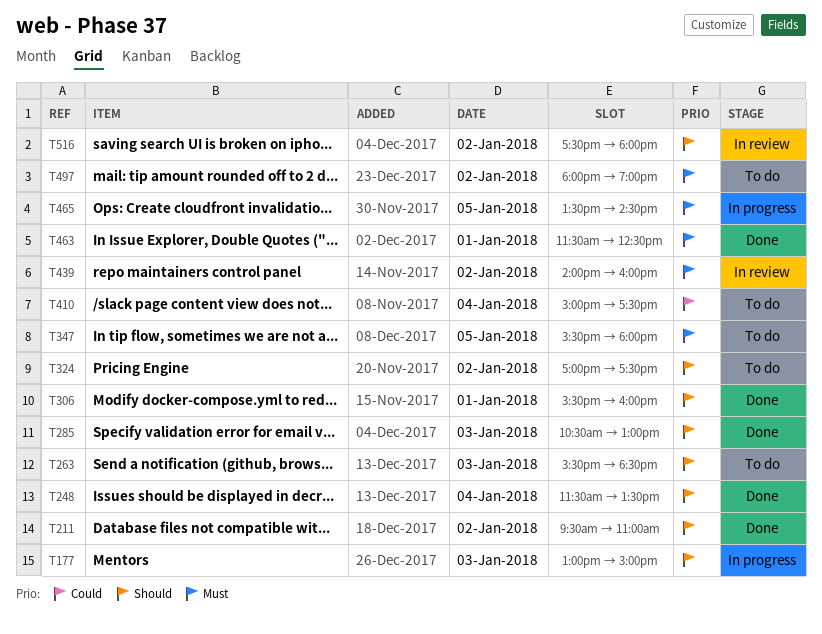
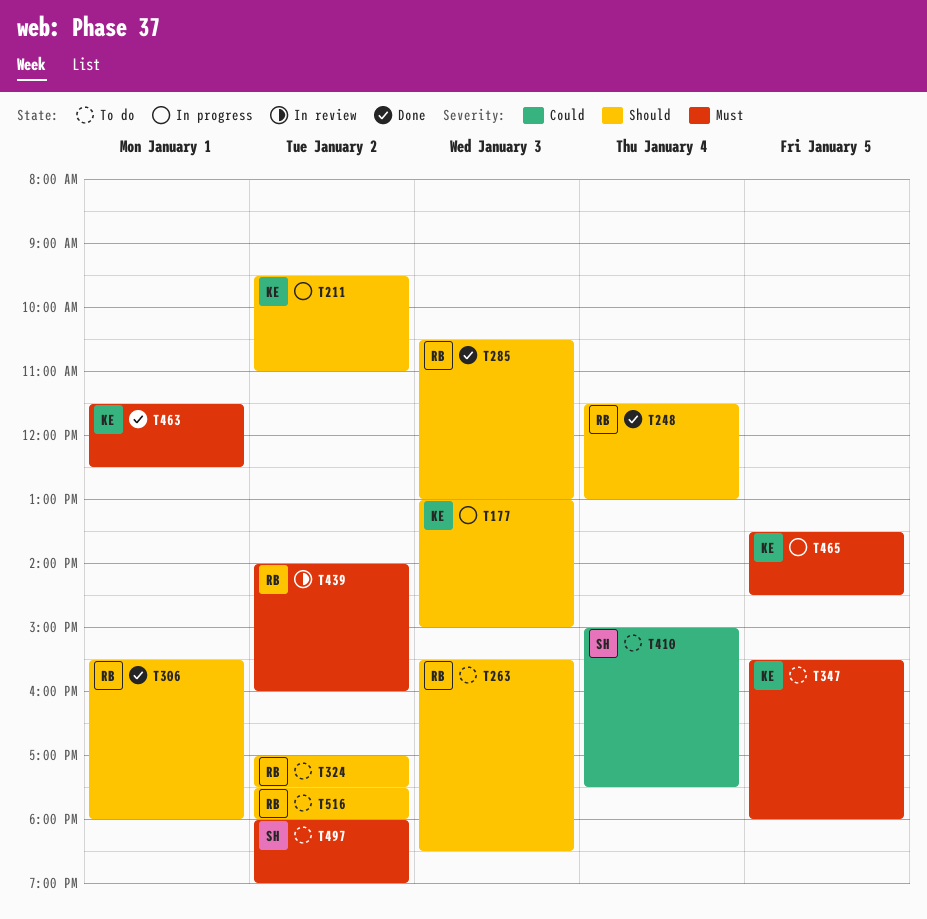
T211, status: Done -> In progress
T248, ends: 13:30 -> 13:00
T306, ends: 16:00 -> 18:00
T516, status: In review -> To do

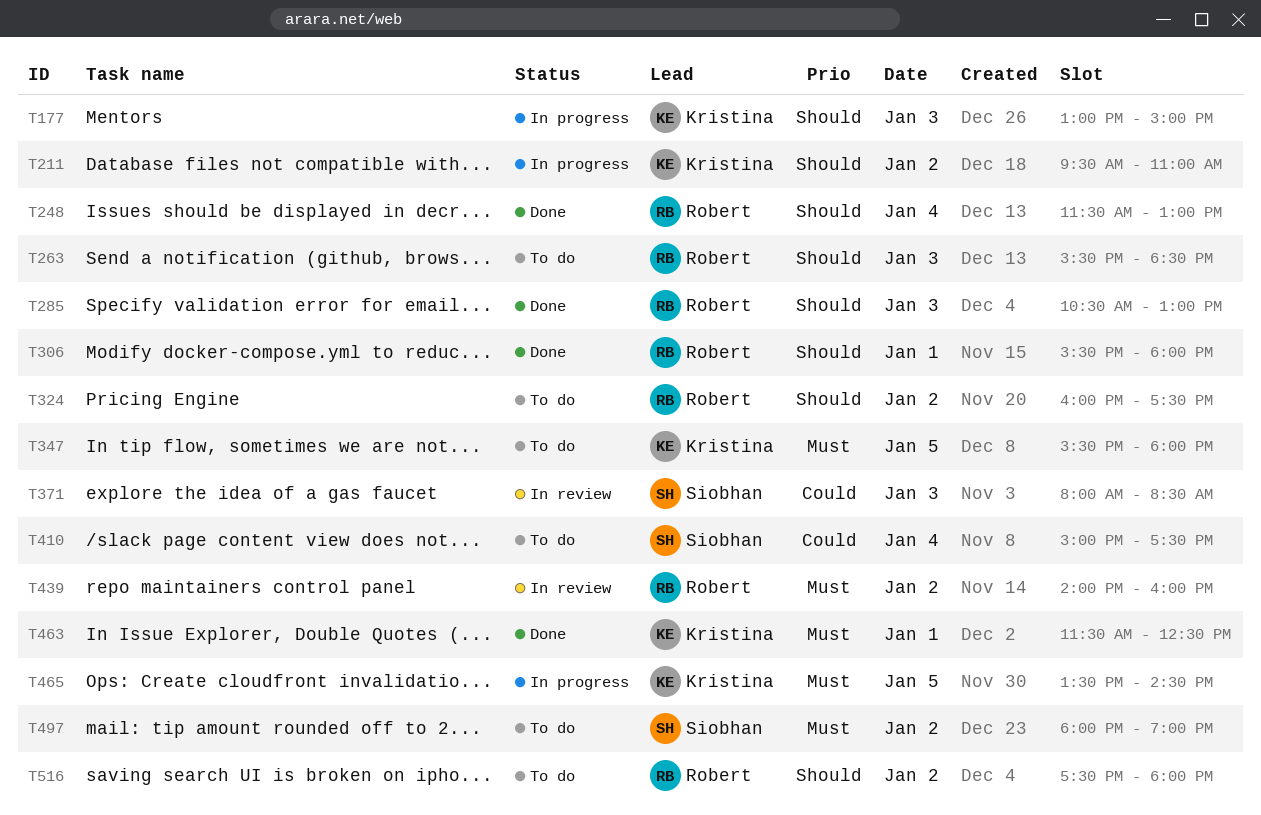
T324, begins: 17:00 -> 16:00
T371: none -> present

